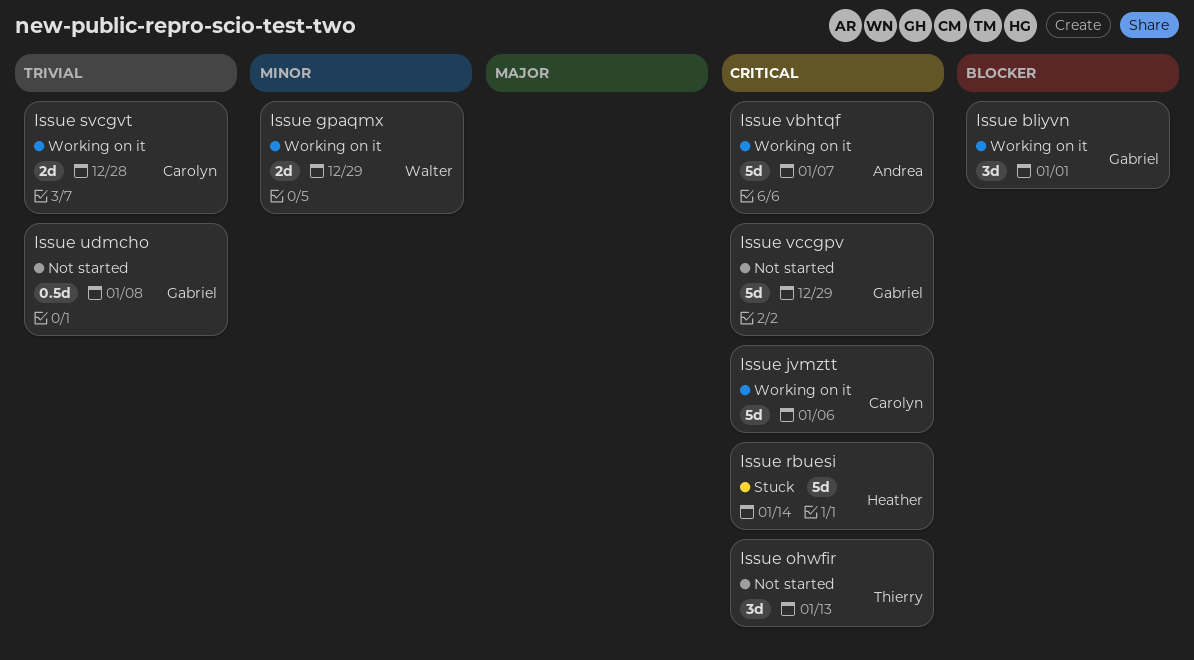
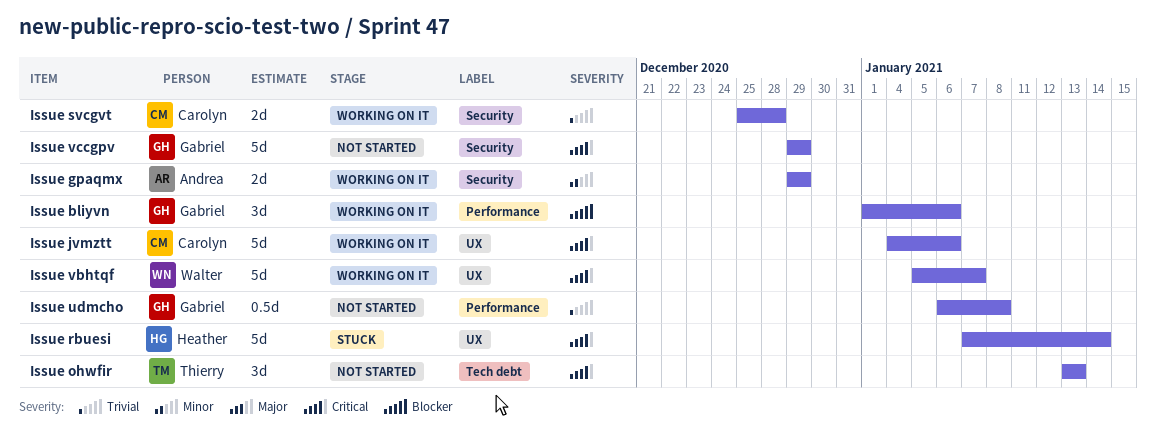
Issue bliyvn, due: Jan 1 -> Jan 6
Issue gpaqmx, owner: Walter -> Andrea
Issue vbhtqf, owner: Andrea -> Walter

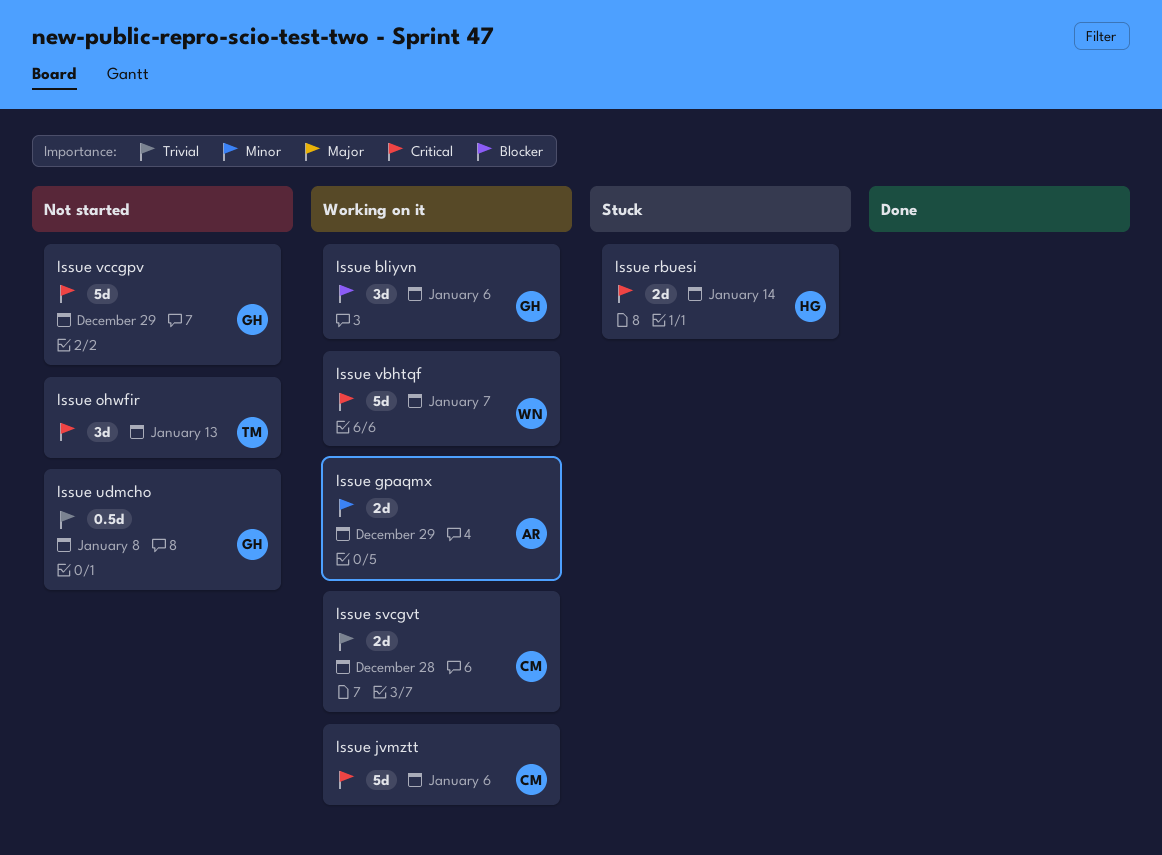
Issue rbuesi, estimate: 5d -> 2d

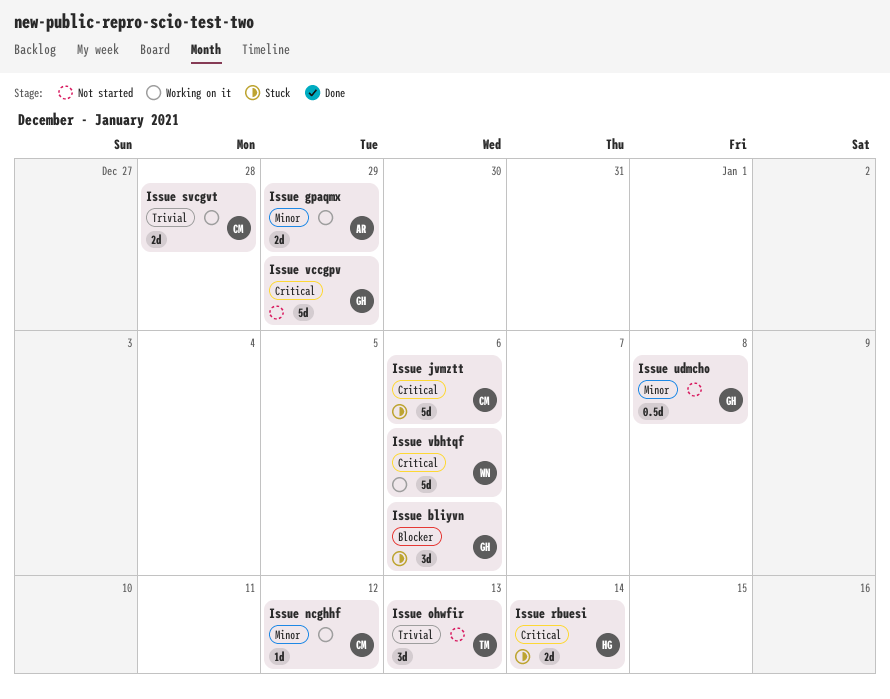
Issue bliyvn, status: Working on it -> Stuck
Issue jvmztt, status: Working on it -> Stuck
Issue ncghhf: none -> present
Issue ohwfir, priority: Critical -> Trivial
Issue udmcho, priority: Trivial -> Minor
Issue vbhtqf, due: Jan 7 -> Jan 6

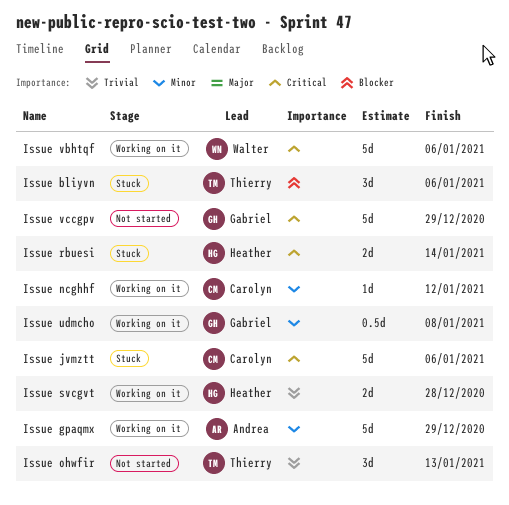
Issue bliyvn, owner: Gabriel -> Thierry
Issue gpaqmx, estimate: 2d -> 5d
Issue svcgvt, owner: Carolyn -> Heather
Issue udmcho, status: Not started -> Working on it

